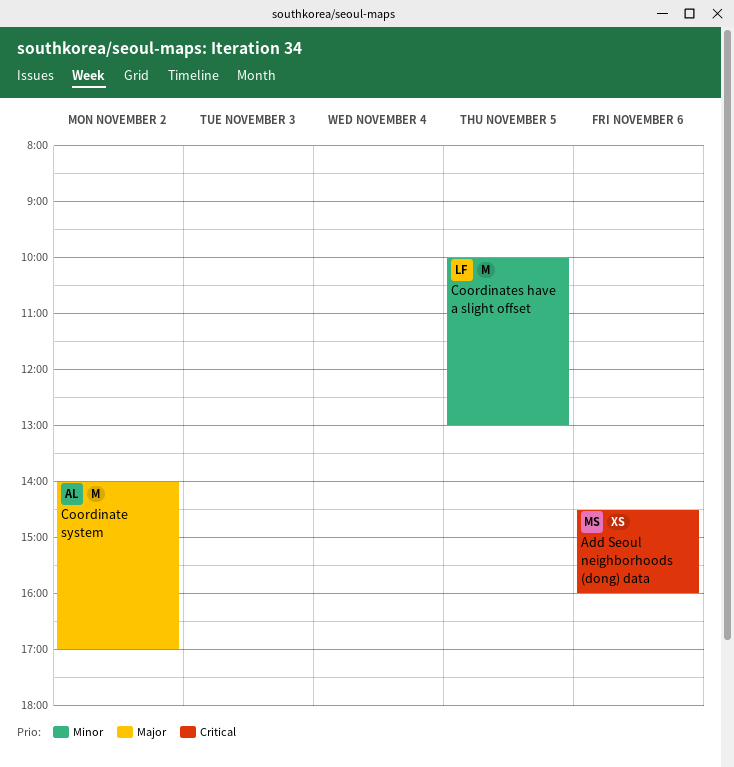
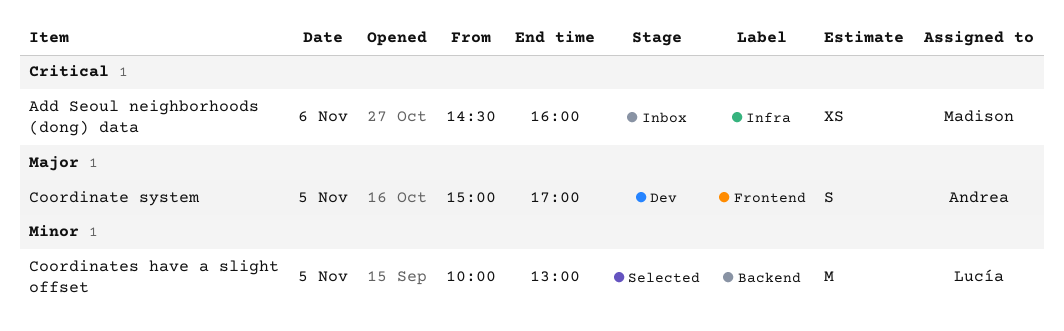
Coordinate system, estimate: M -> S
Coordinate system, day: Nov 2 -> Nov 5
Coordinate system, begins: 14:00 -> 15:00

